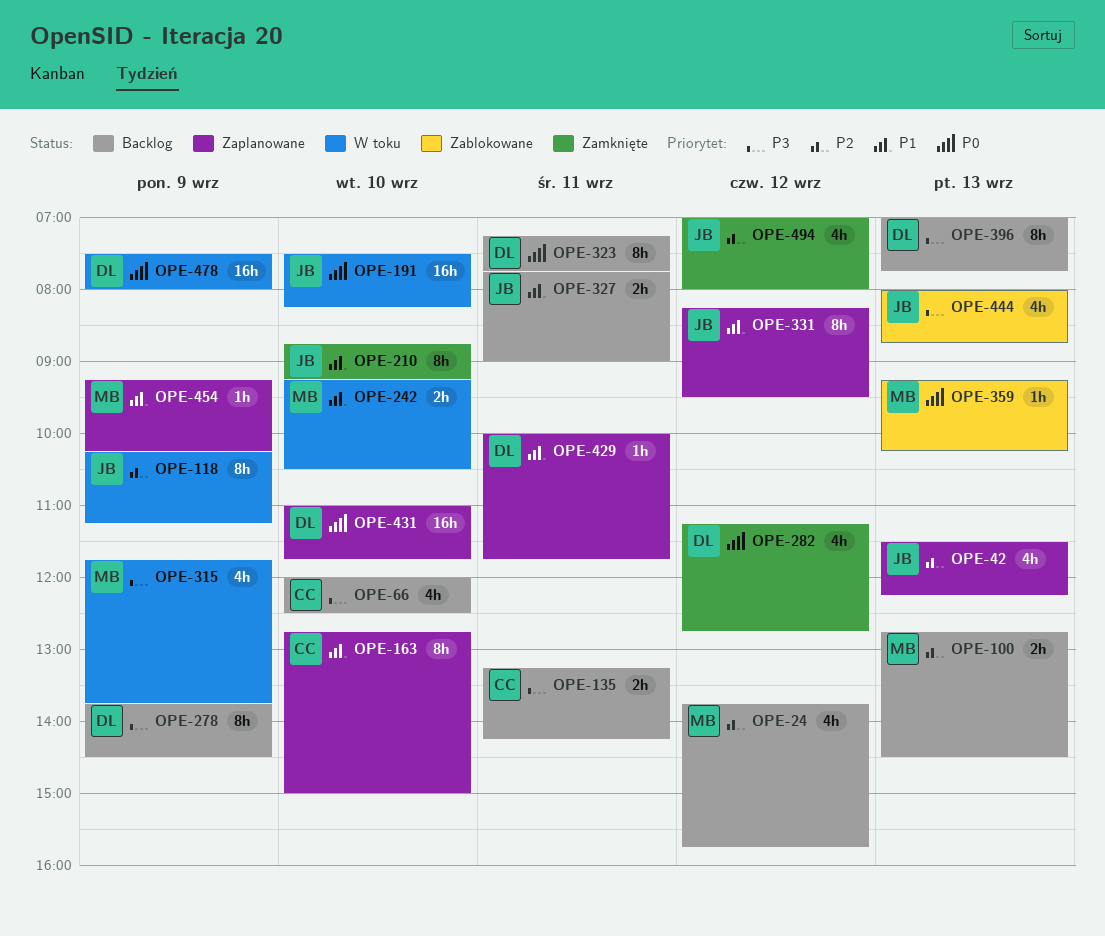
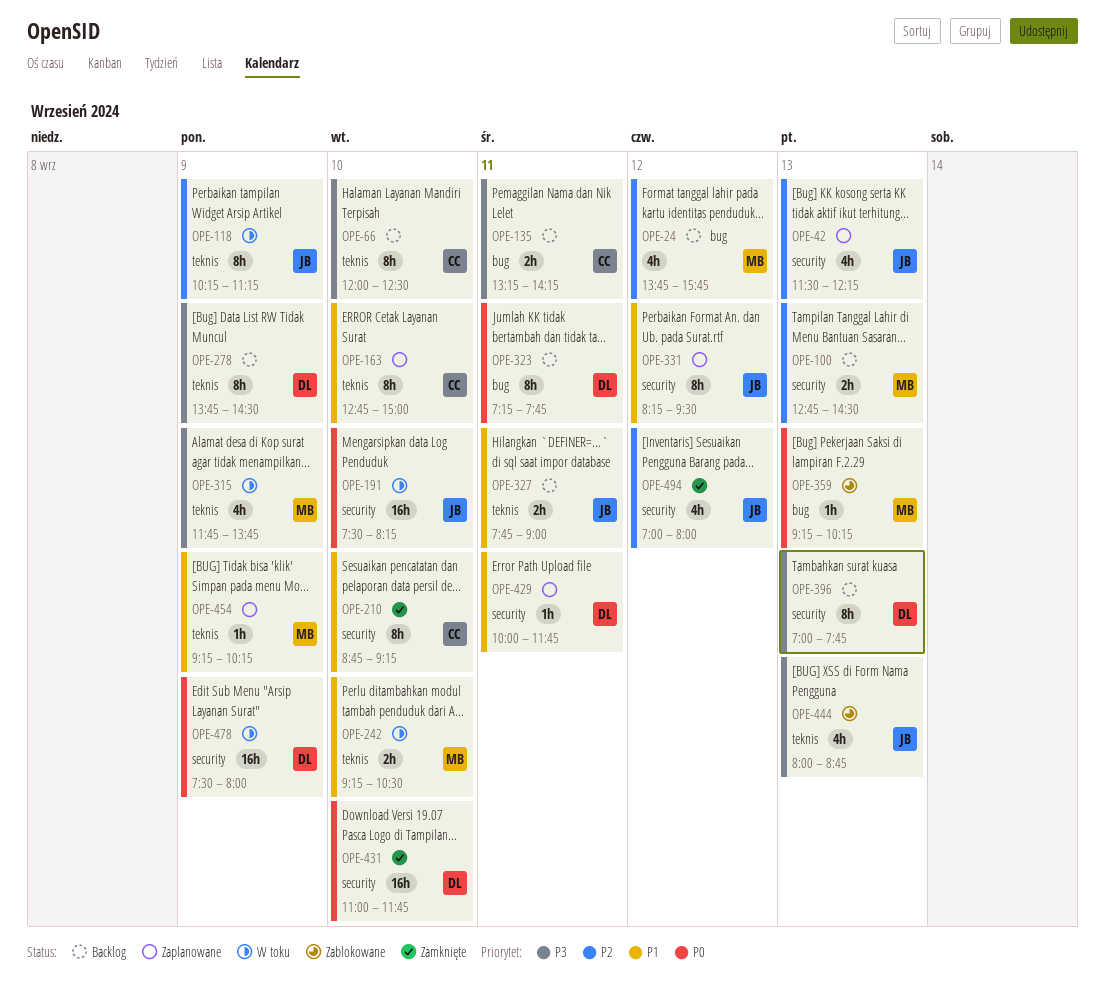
OPE-66, estimate: 4h -> 8h
OPE-210, owner: JB -> CC
OPE-282: present -> none
OPE-431, status: Zaplanowane -> Zamknięte

